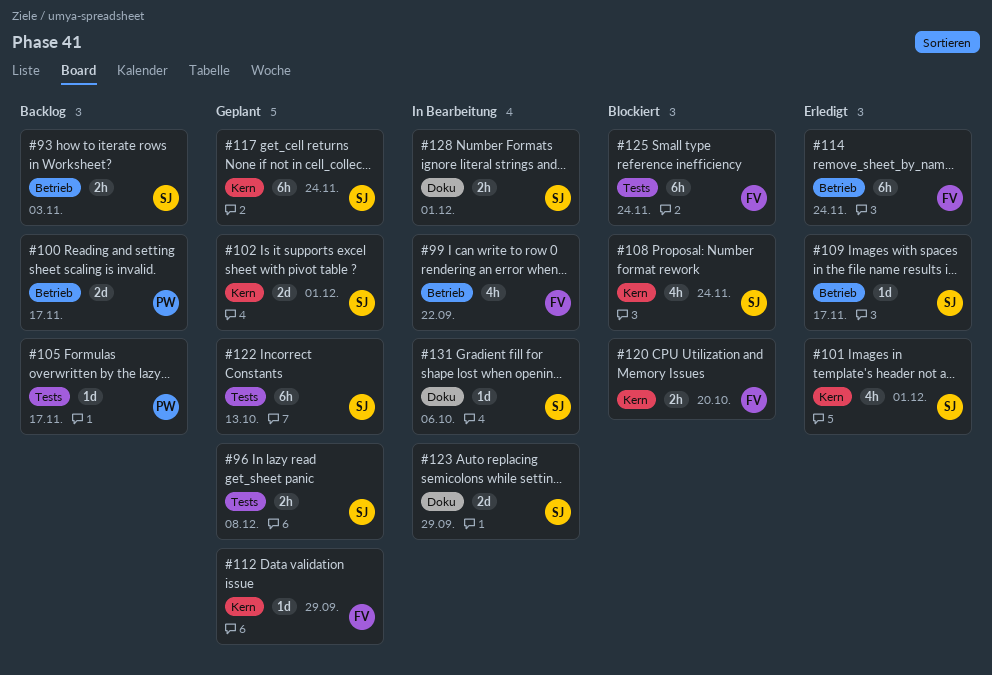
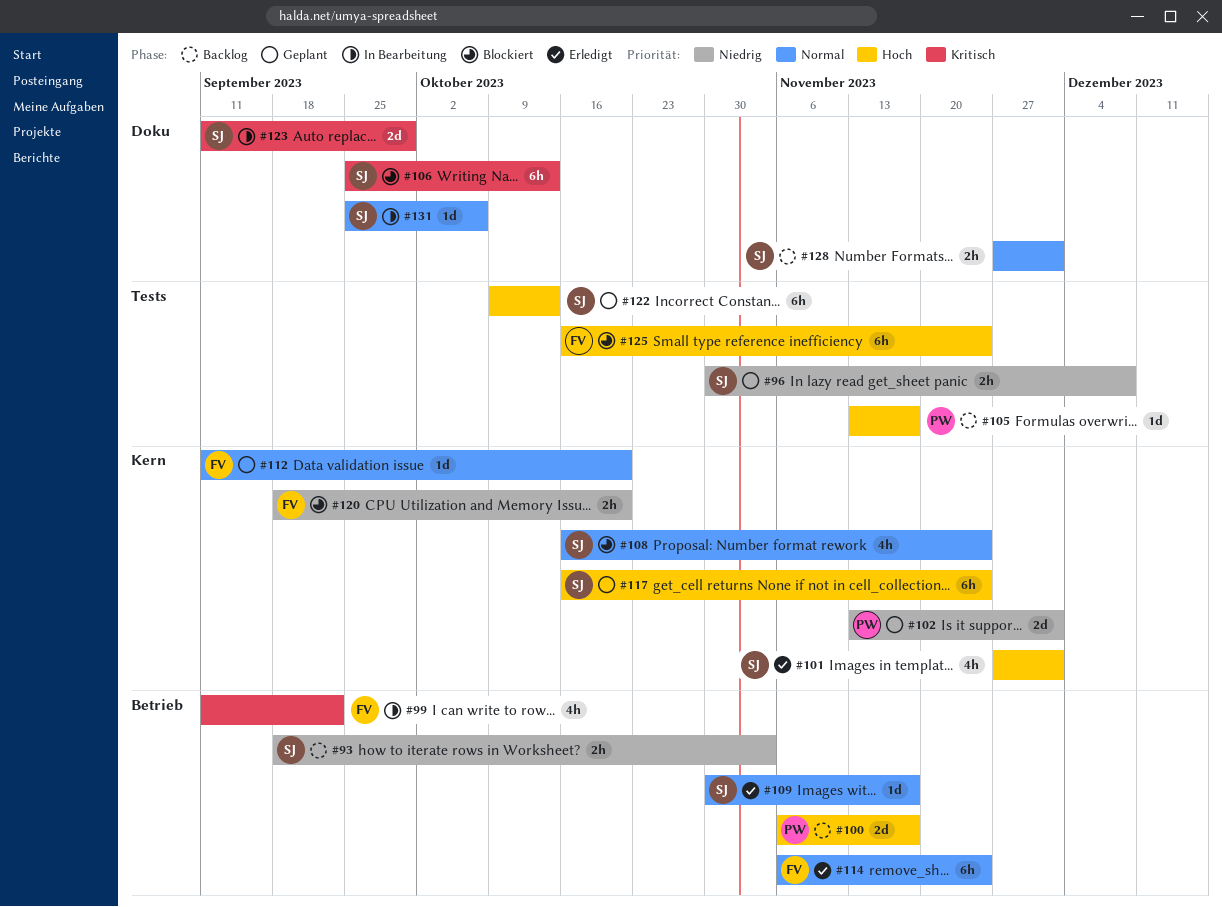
#102, owner: SJ -> PW
#106: none -> present
#112, due: Sep 29 -> Oct 20
#128, status: In Bearbeitung -> Backlog

